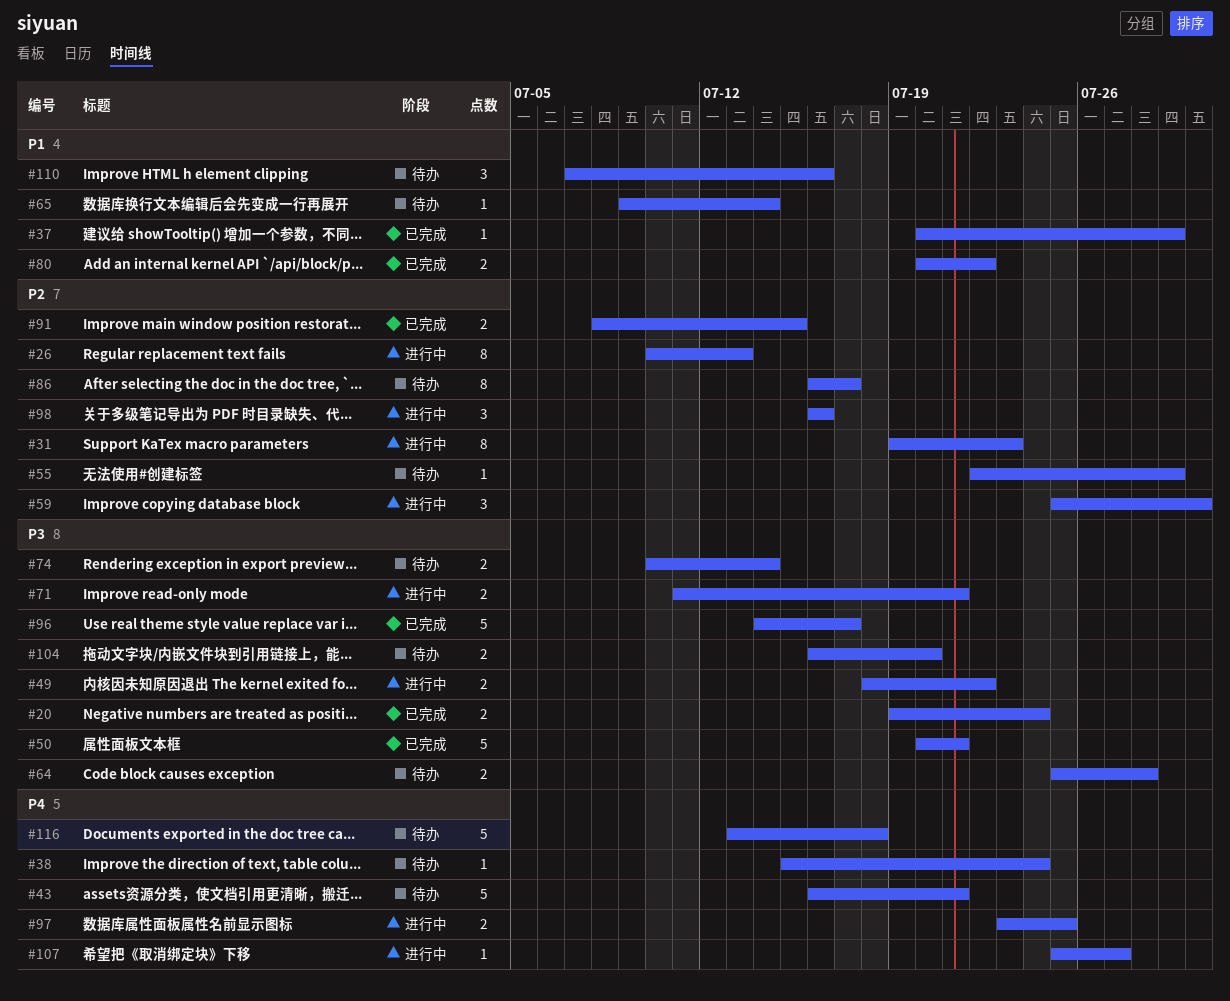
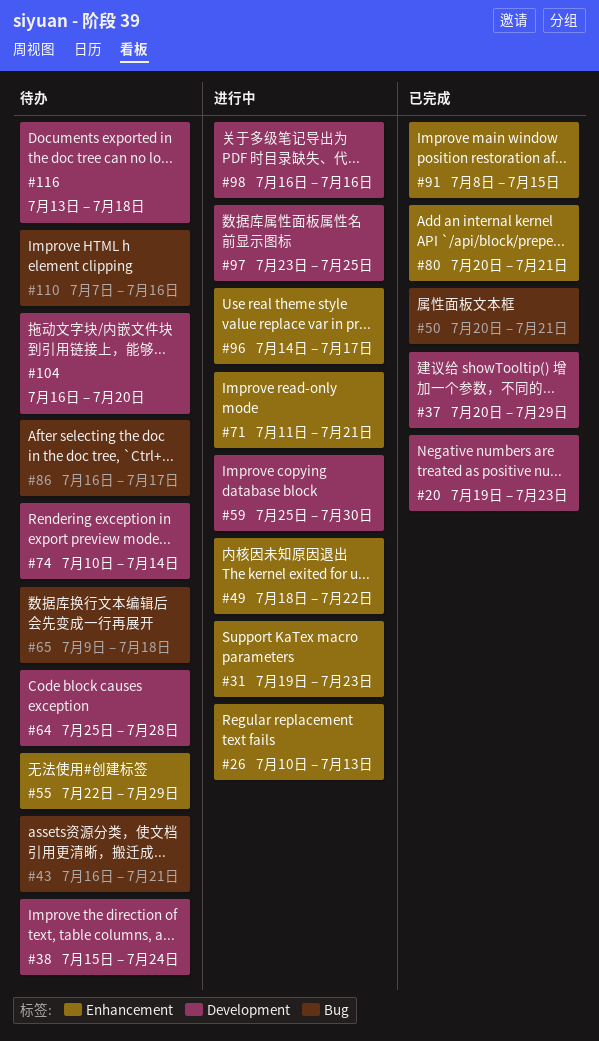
#20, due: Jul 24 -> Jul 23
#65, due: Jul 14 -> Jul 18
#80, due: Jul 22 -> Jul 21
#96, status: 已完成 -> 进行中
#107: present -> none

